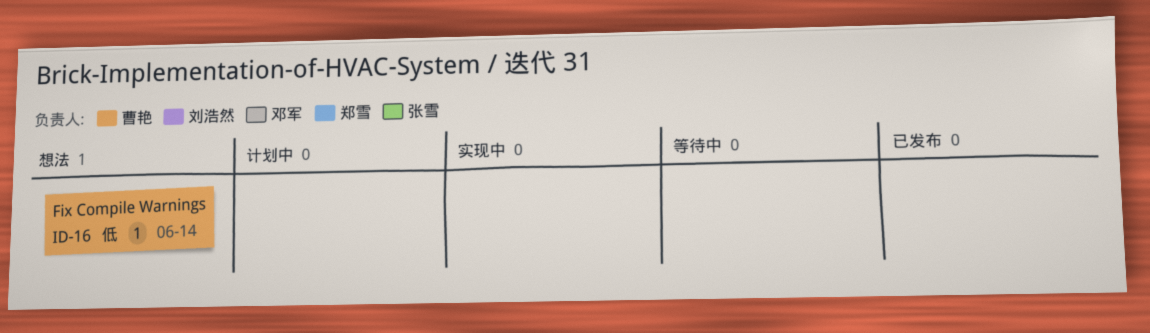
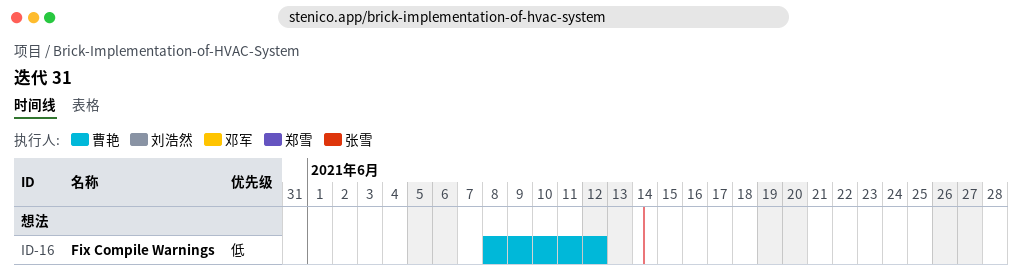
ID-16, due: Jun 14 -> Jun 12

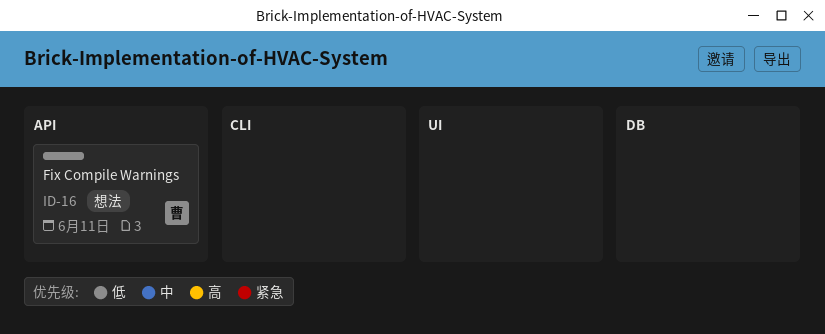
ID-16, due: Jun 12 -> Jun 11

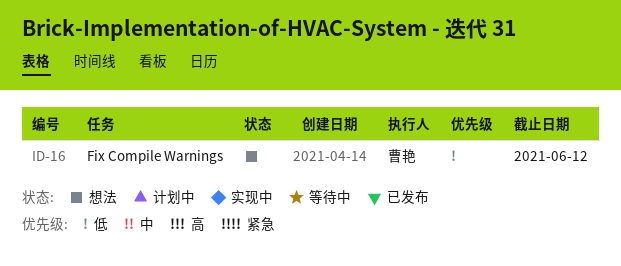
ID-16, due: Jun 11 -> Jun 12

